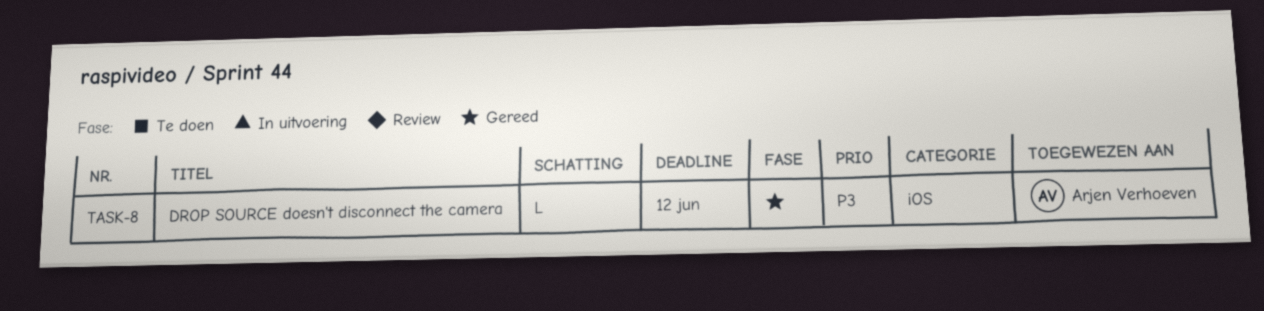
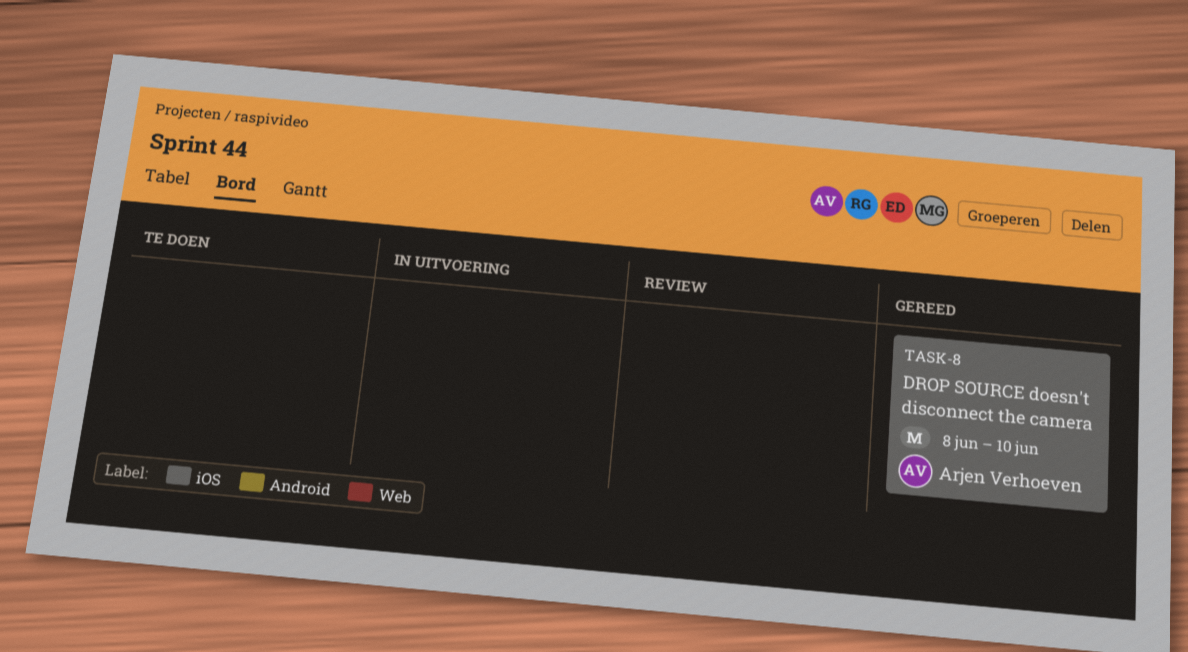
TASK-8, estimate: L -> M
TASK-8, due: Jun 12 -> Jun 10

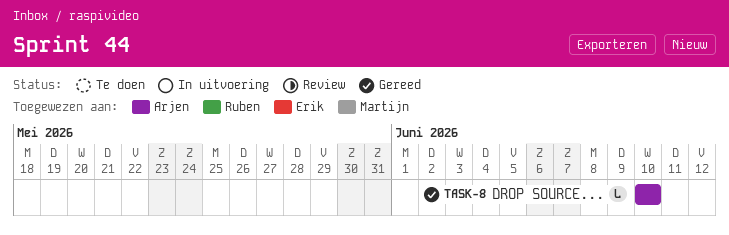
TASK-8, estimate: M -> L
TASK-8, start: Jun 8 -> Jun 10

